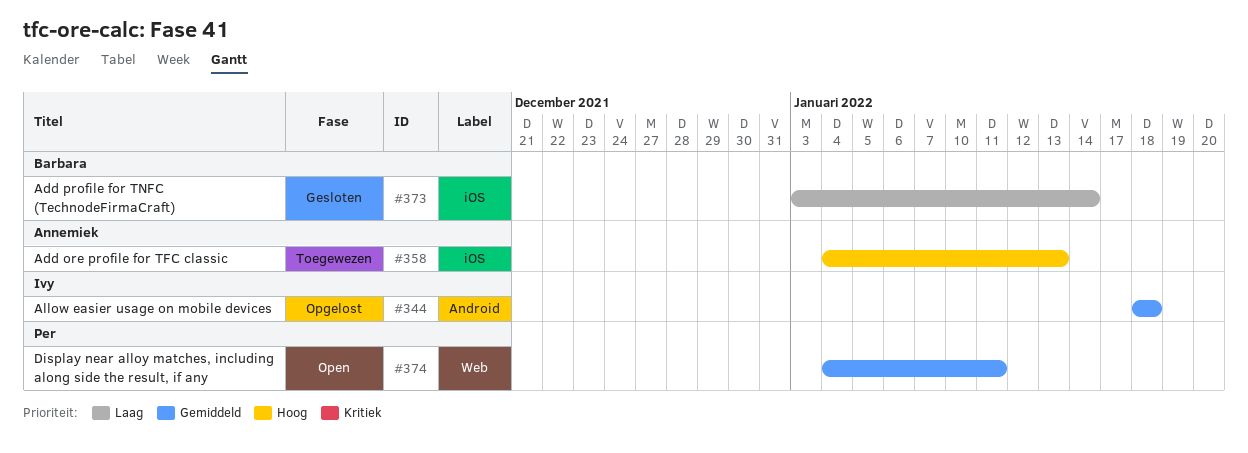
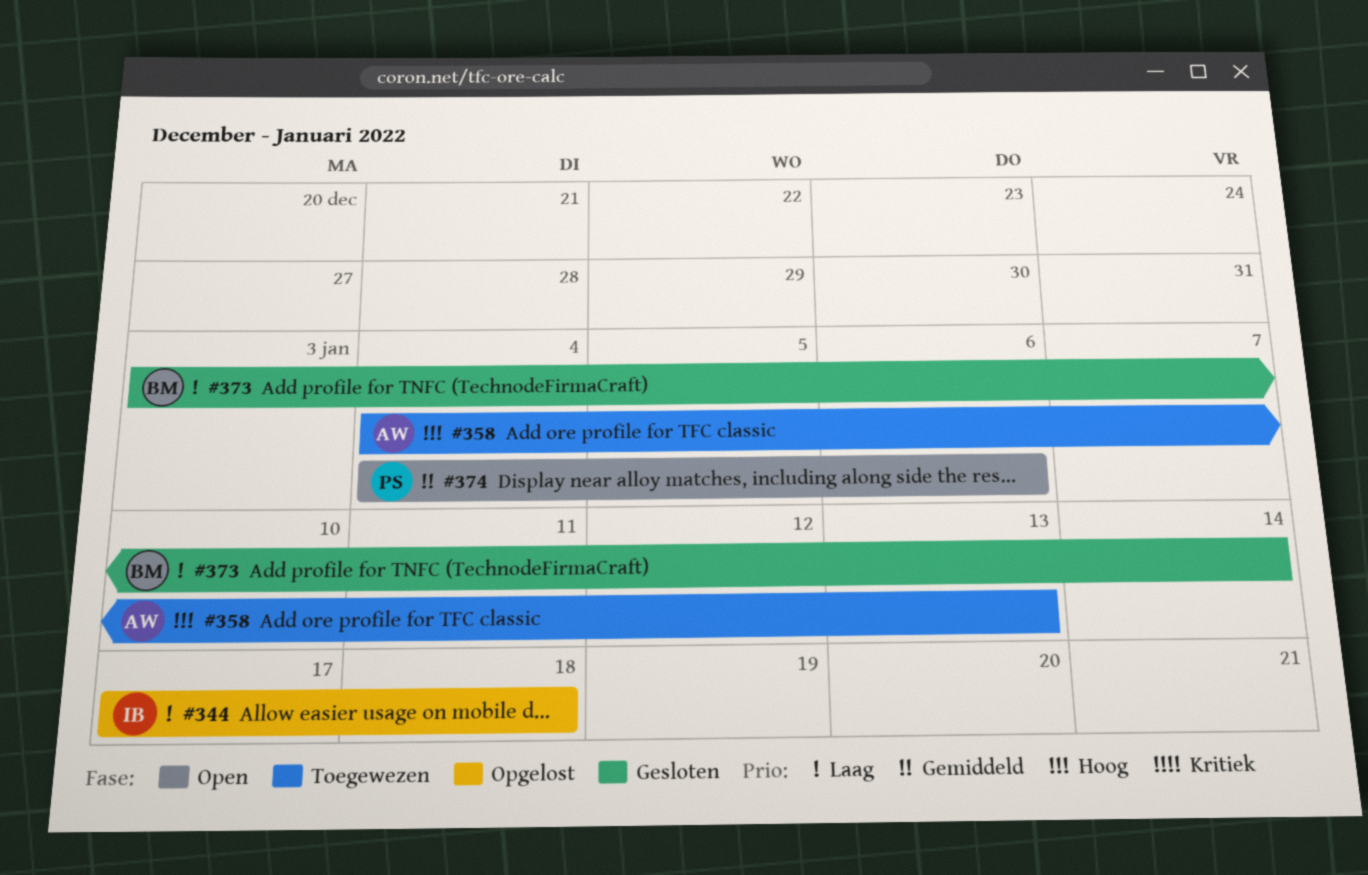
#344, priority: Gemiddeld -> Laag
#344, start: Jan 18 -> Jan 17
#374, due: Jan 11 -> Jan 6

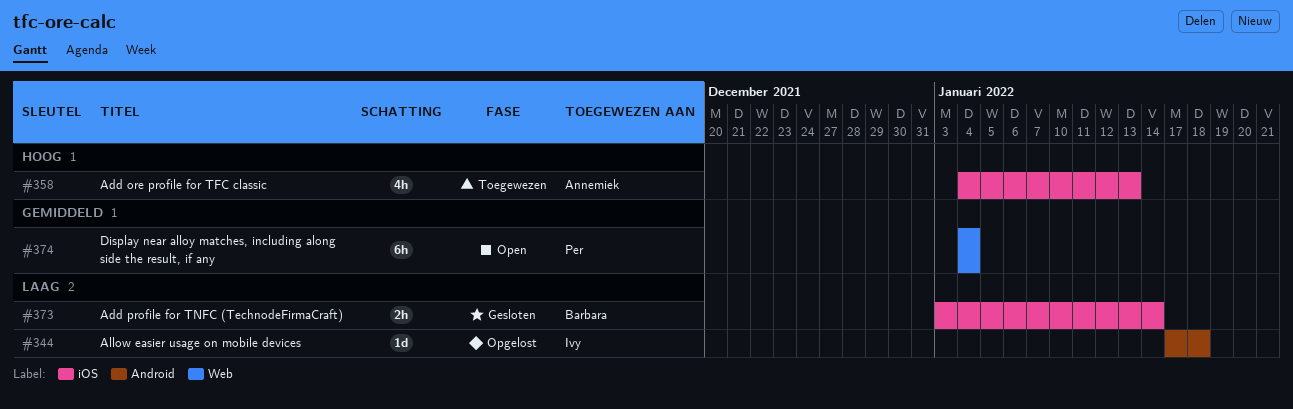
#374, due: Jan 6 -> Jan 4

